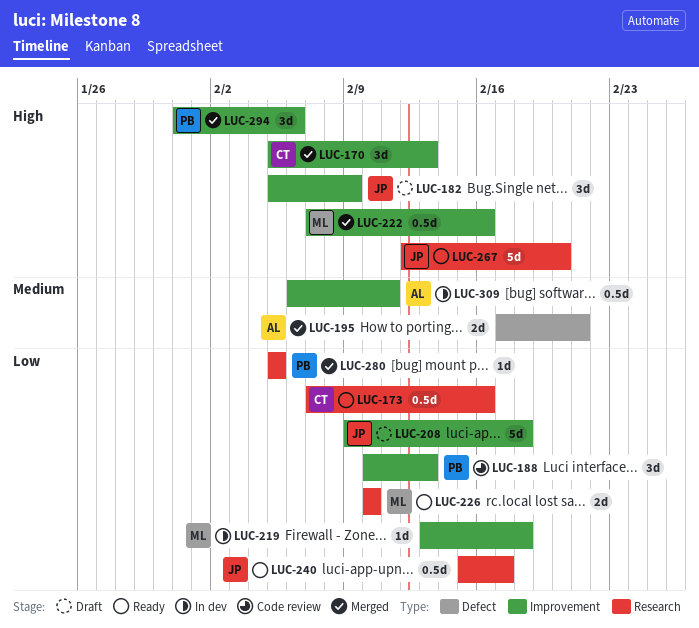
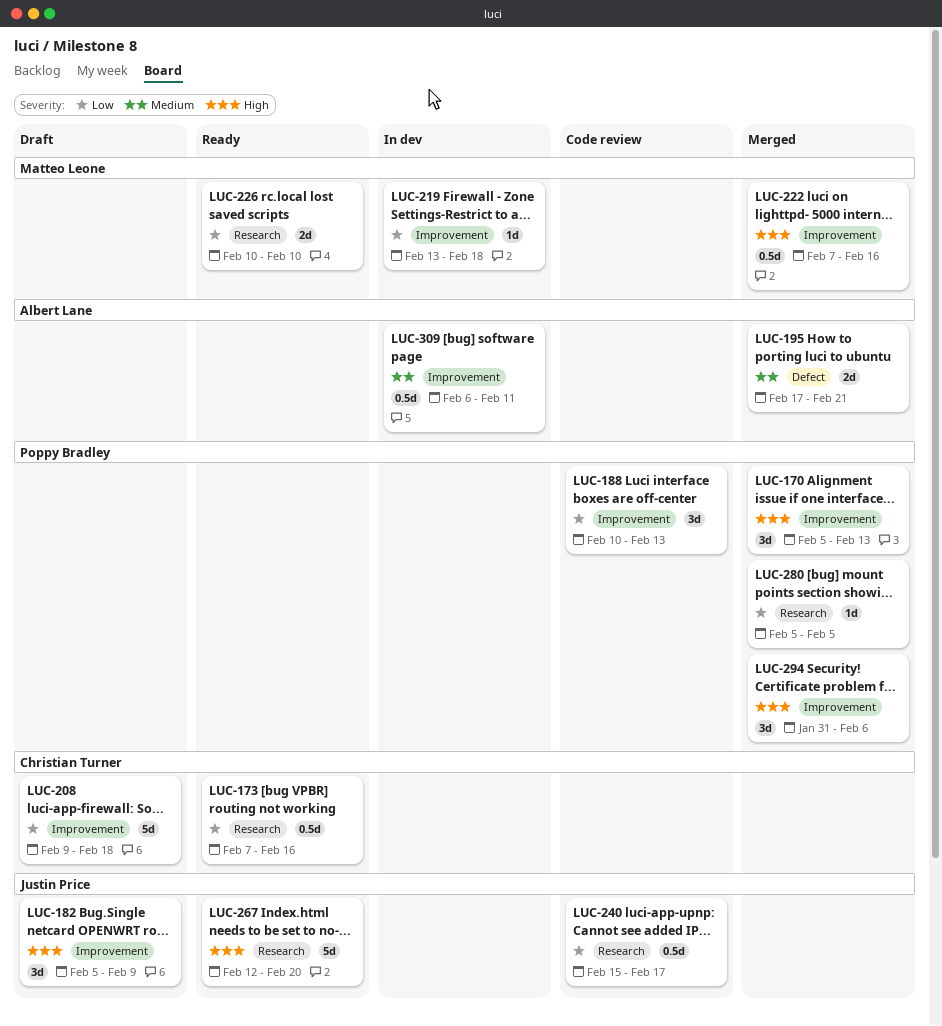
LUC-170, owner: Christian Turner -> Poppy Bradley
LUC-208, owner: Justin Price -> Christian Turner
LUC-240, status: Ready -> Code review

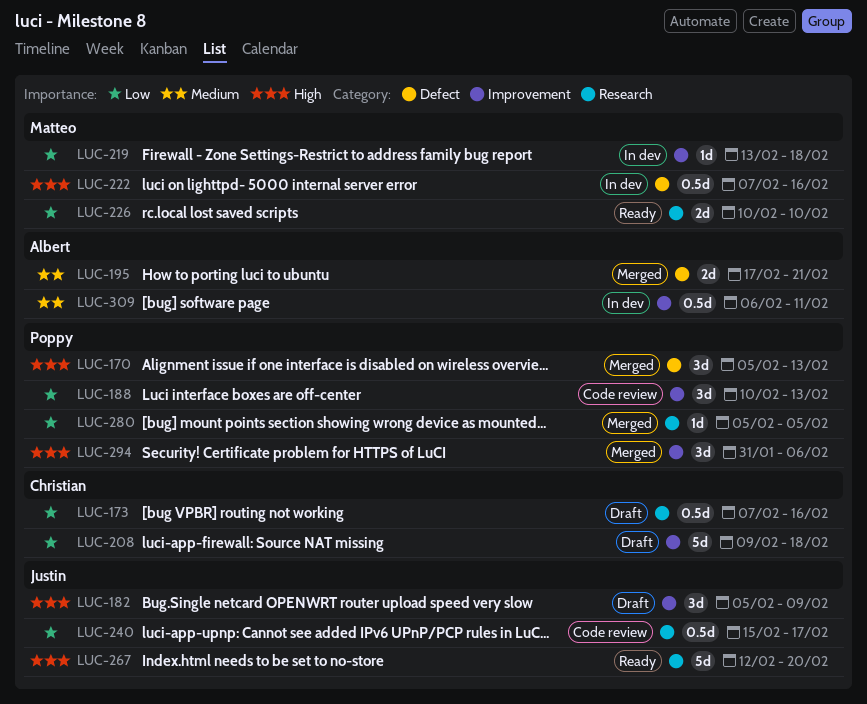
LUC-170, label: Improvement -> Defect
LUC-173, status: Ready -> Draft
LUC-222, status: Merged -> In dev
LUC-222, label: Improvement -> Defect

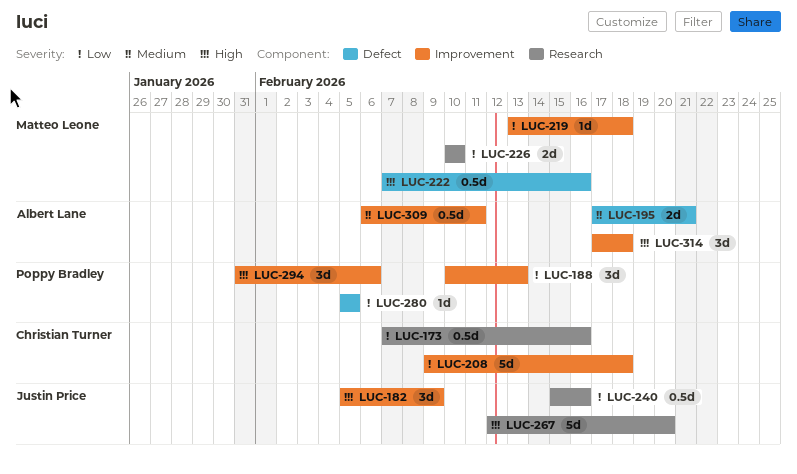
LUC-170: present -> none
LUC-240, due: Feb 17 -> Feb 16
LUC-280, label: Research -> Defect
LUC-314: none -> present

